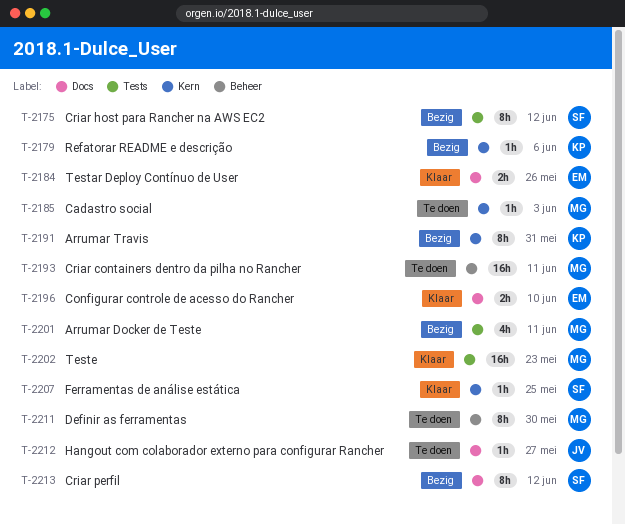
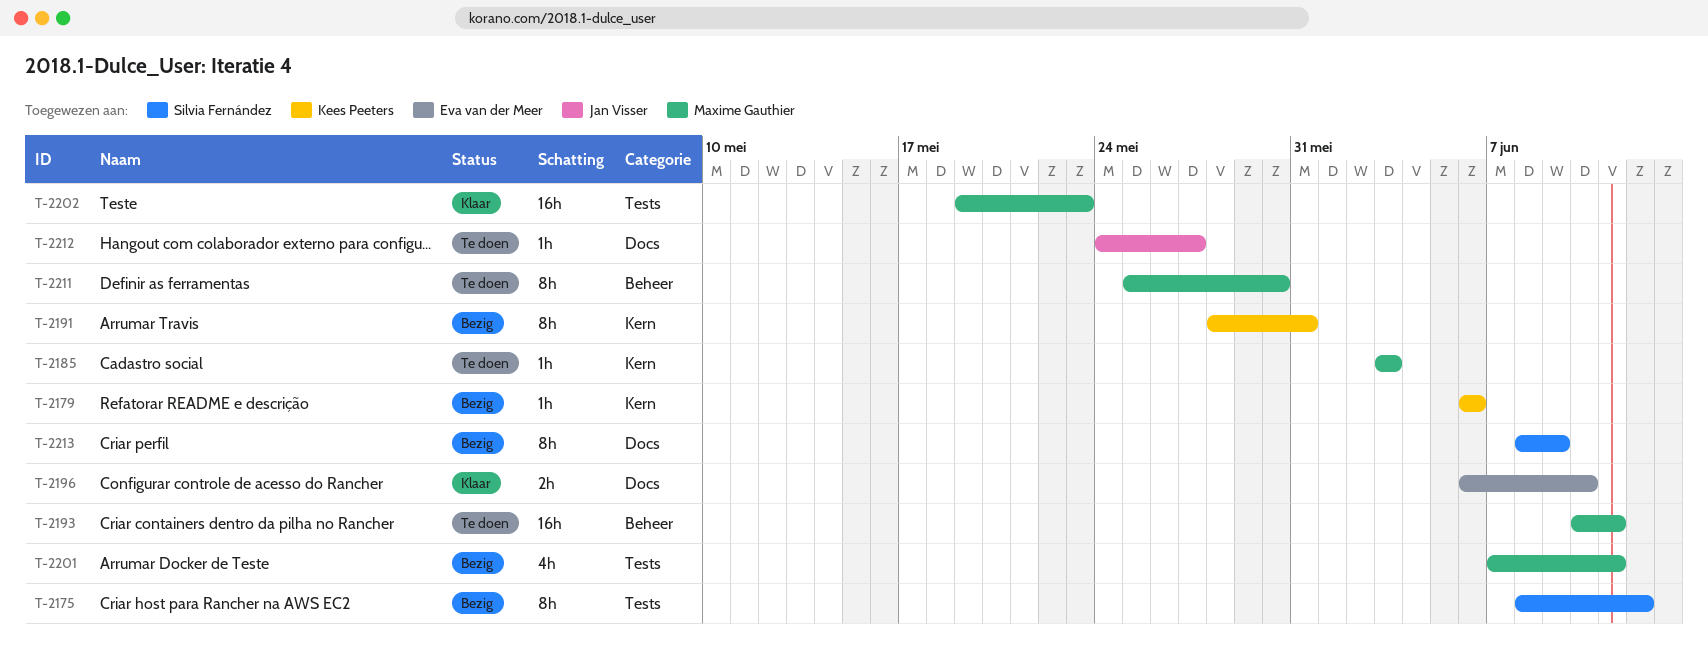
T-2184: present -> none
T-2207: present -> none
T-2213, due: Jun 12 -> Jun 9

